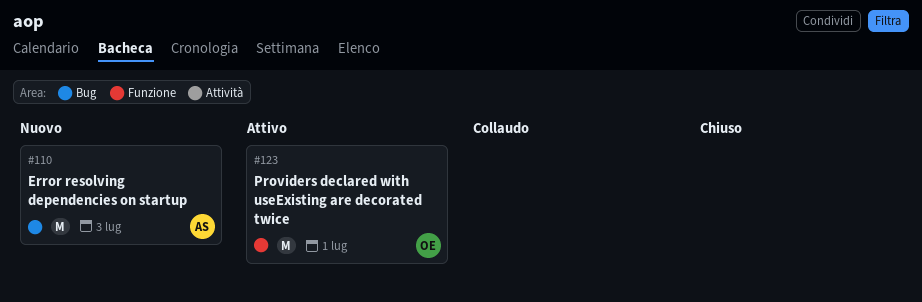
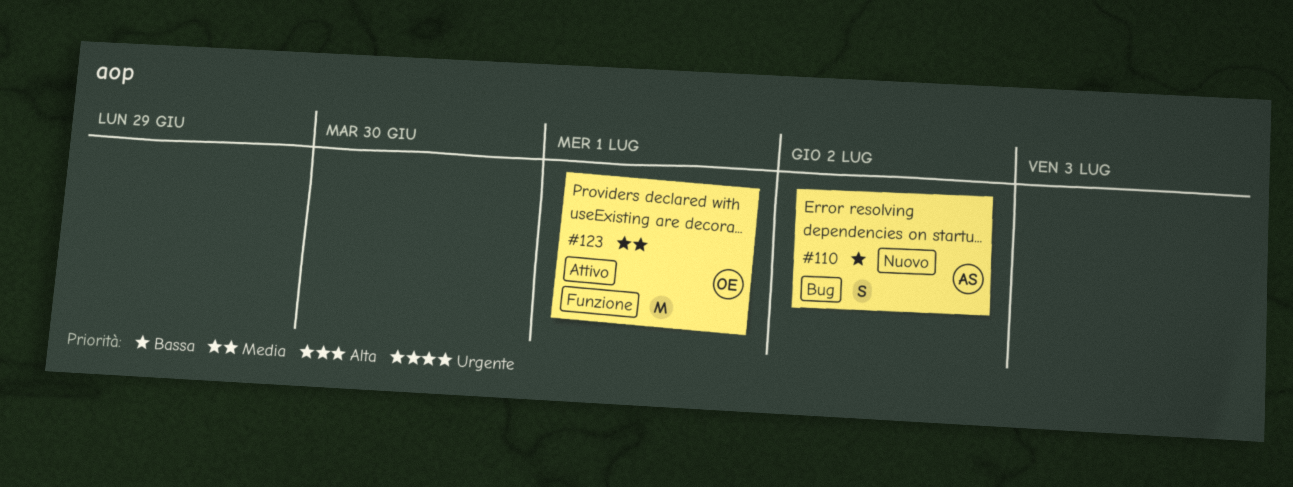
#110, estimate: M -> S
#110, due: Jul 3 -> Jul 2

